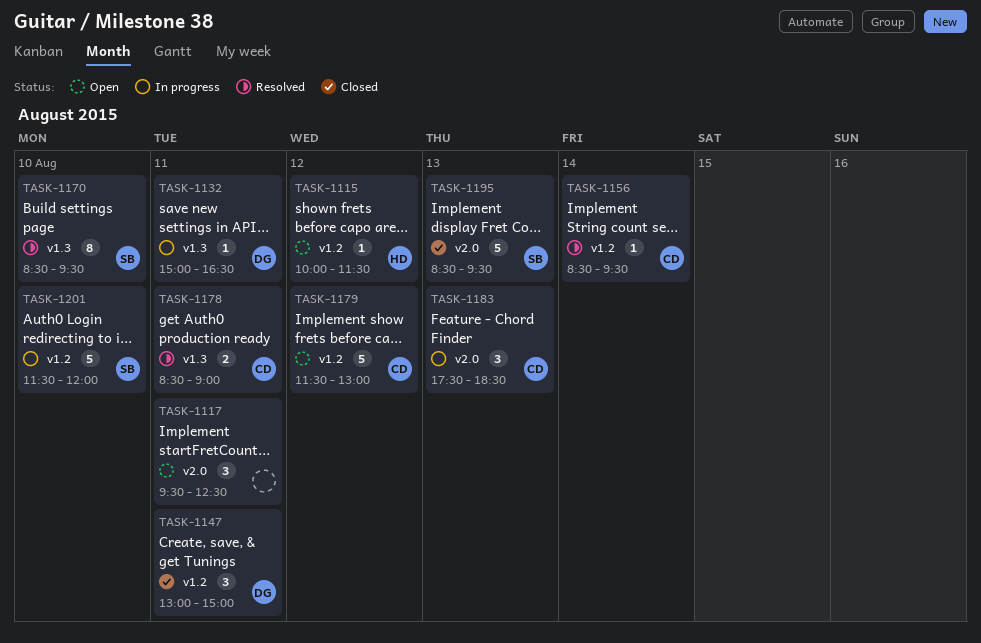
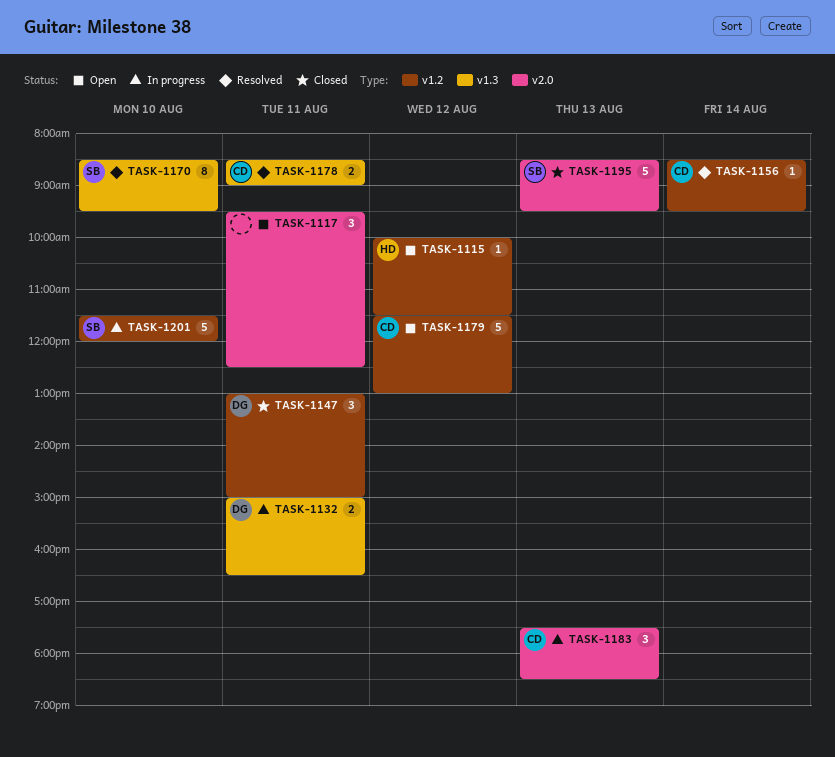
TASK-1132, estimate: 1 -> 2

